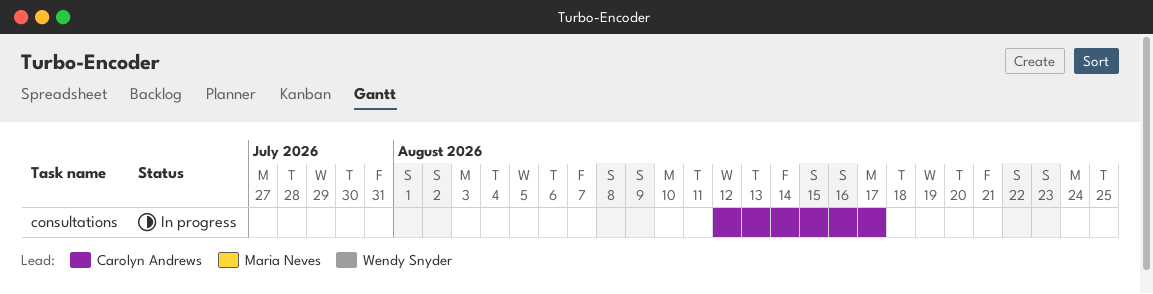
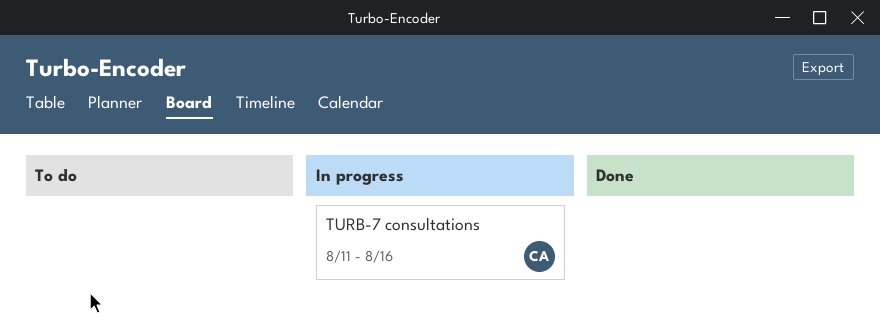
consultations, start: Aug 12 -> Aug 11
consultations, due: Aug 17 -> Aug 16

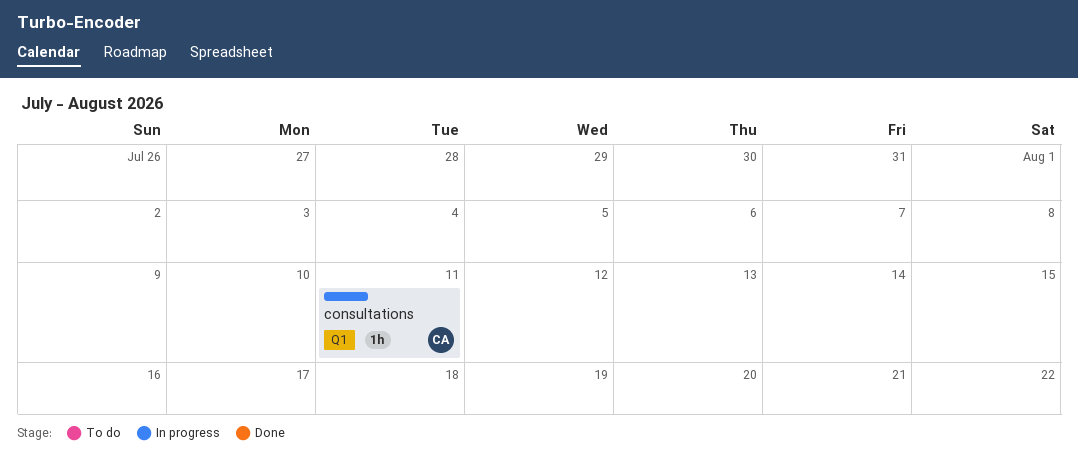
consultations, due: Aug 16 -> Aug 11

